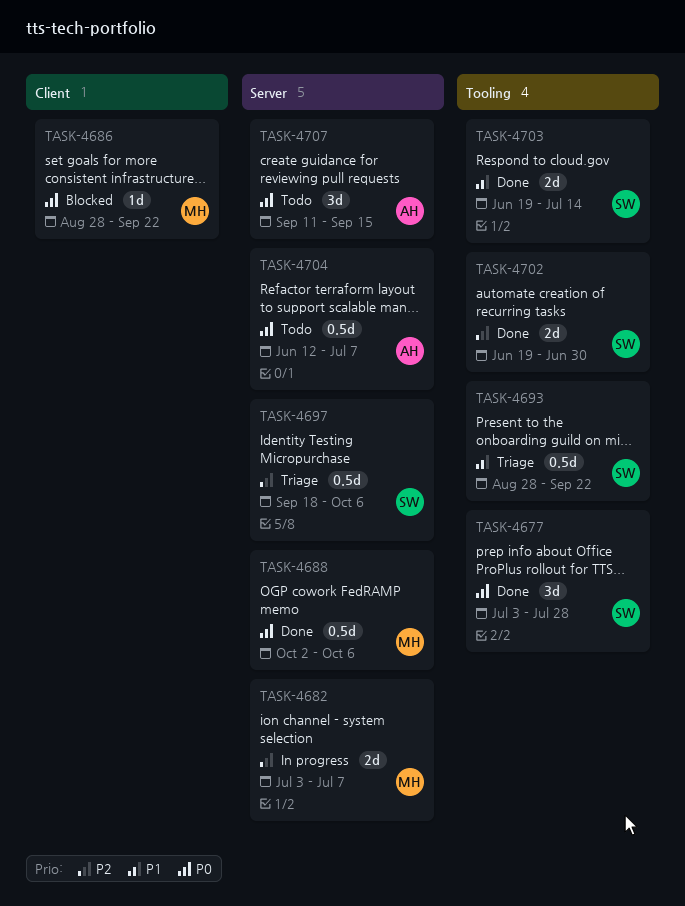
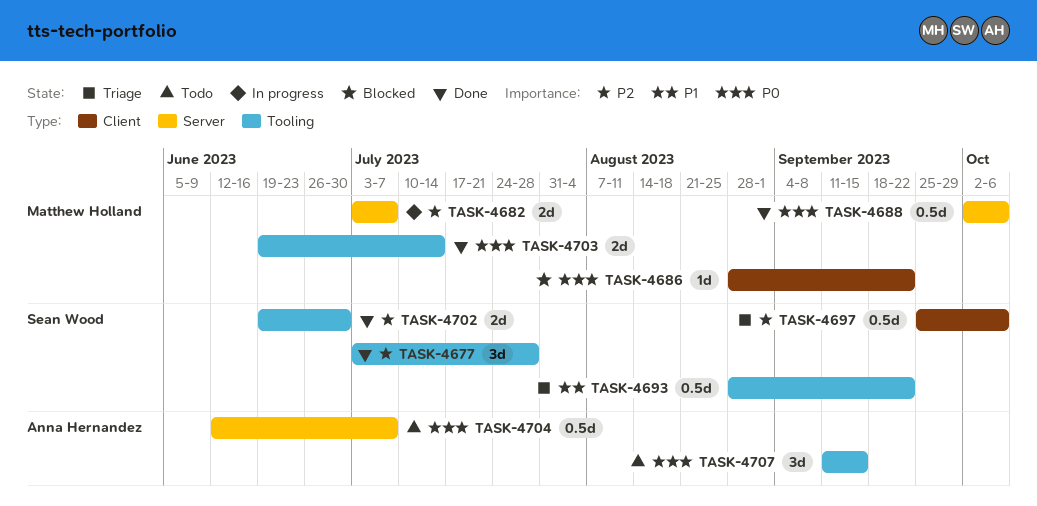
TASK-4677, priority: P0 -> P2
TASK-4697, label: Server -> Client
TASK-4697, start: Sep 18 -> Sep 25
TASK-4703, owner: Sean Wood -> Matthew Holland
TASK-4703, priority: P1 -> P0
TASK-4707, label: Server -> Tooling

